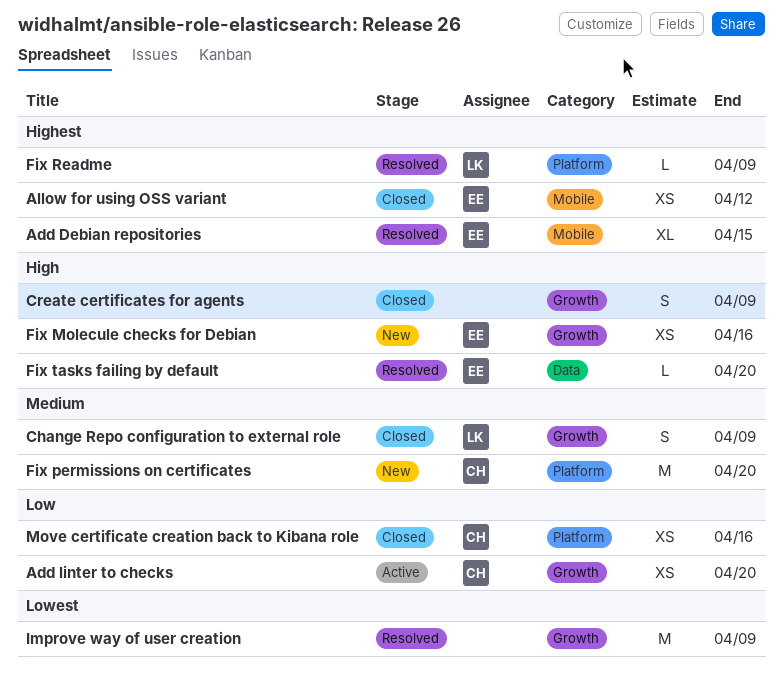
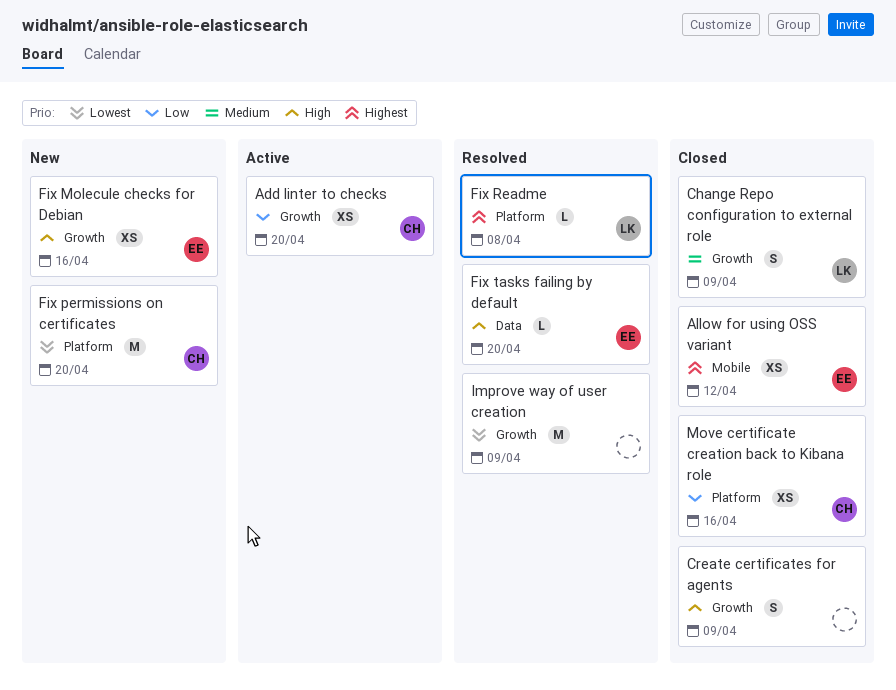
Add Debian repositories: present -> none
Fix permissions on certificates, priority: Medium -> Lowest
Fix Readme, due: Apr 9 -> Apr 8

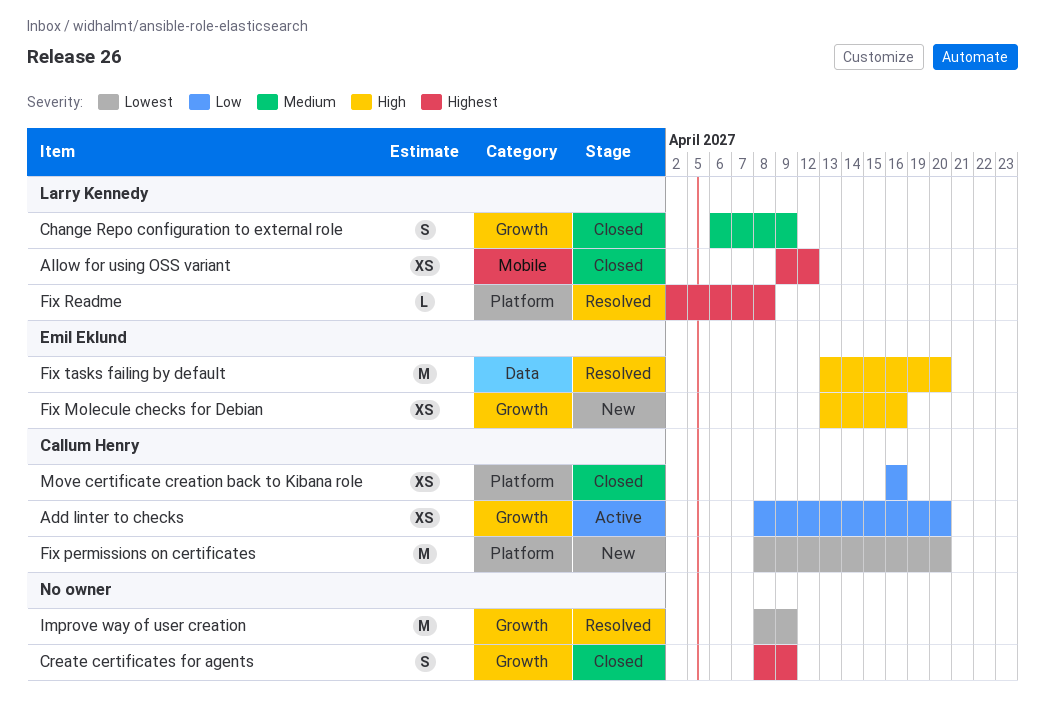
Allow for using OSS variant, owner: Emil Eklund -> Larry Kennedy
Create certificates for agents, priority: High -> Highest
Fix tasks failing by default, estimate: L -> M

